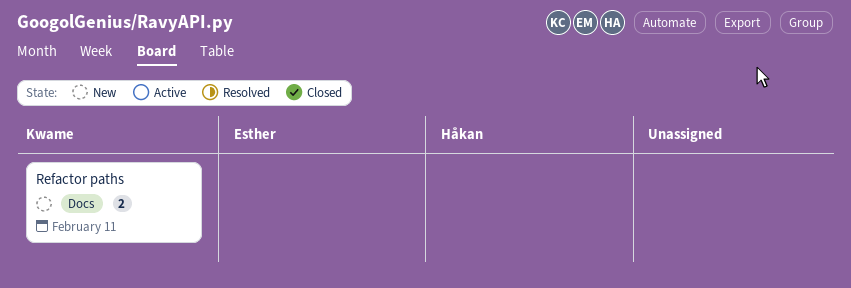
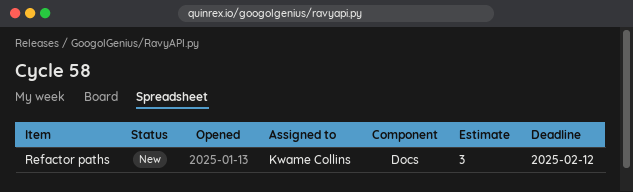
Refactor paths, estimate: 2 -> 3
Refactor paths, due: Feb 11 -> Feb 12

